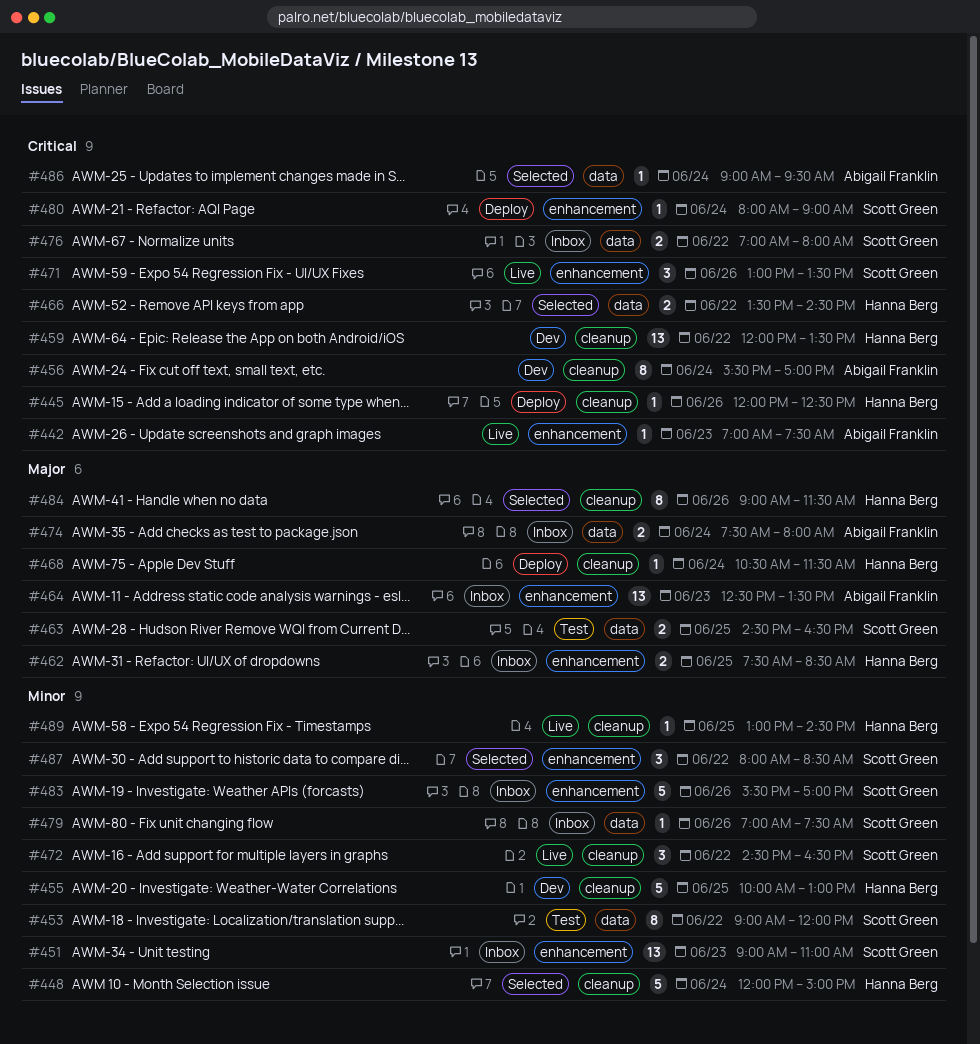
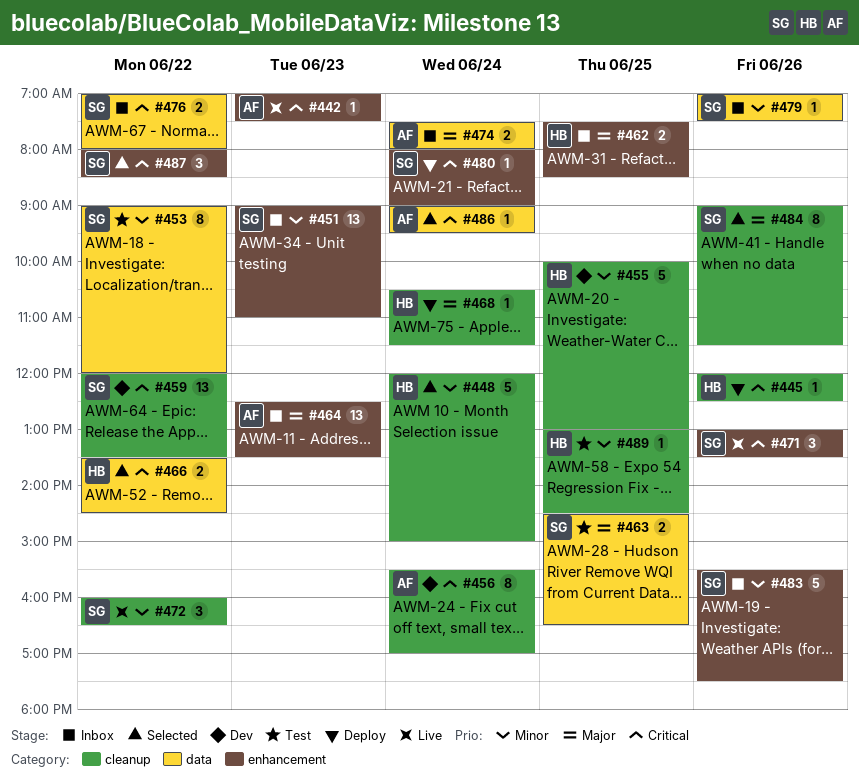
#459, owner: Hanna Berg -> Scott Green
#472, begins: 14:30 -> 16:00
#483, ends: 17:00 -> 17:30
#484, owner: Hanna Berg -> Scott Green
#487, priority: Minor -> Critical
#489, status: Live -> Test

